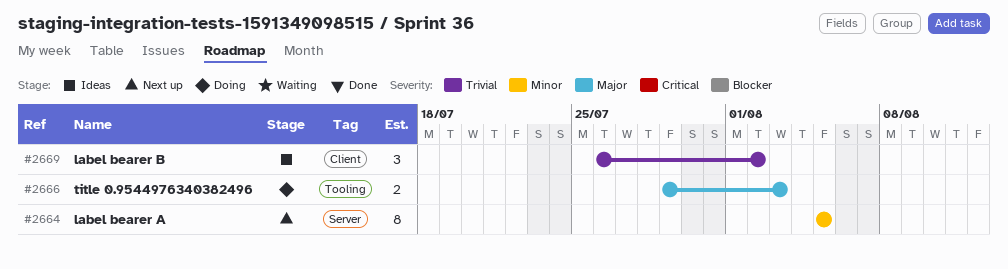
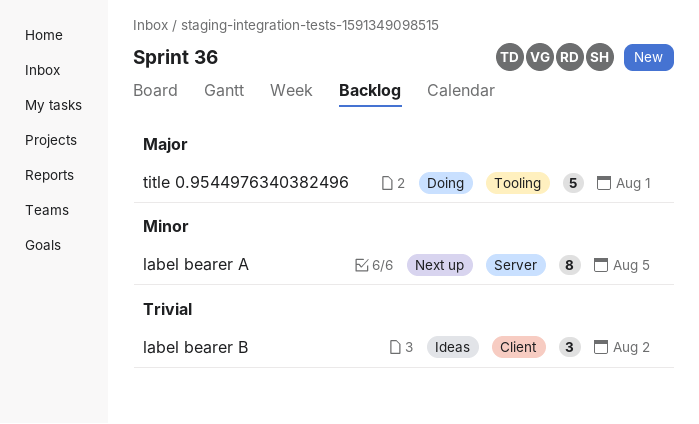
title 0.9544976340382496, estimate: 2 -> 5
title 0.9544976340382496, due: Aug 3 -> Aug 1

